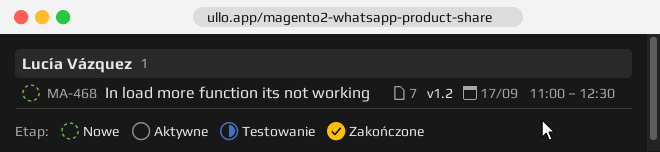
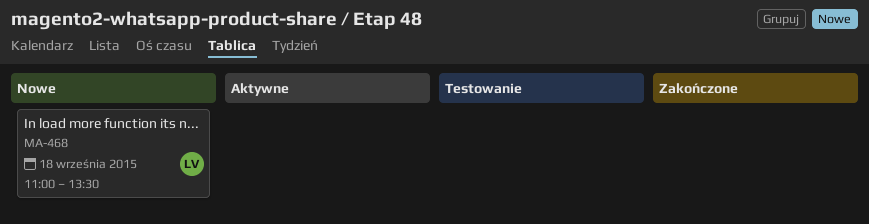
MA-468, day: Sep 17 -> Sep 18
MA-468, ends: 12:30 -> 13:30

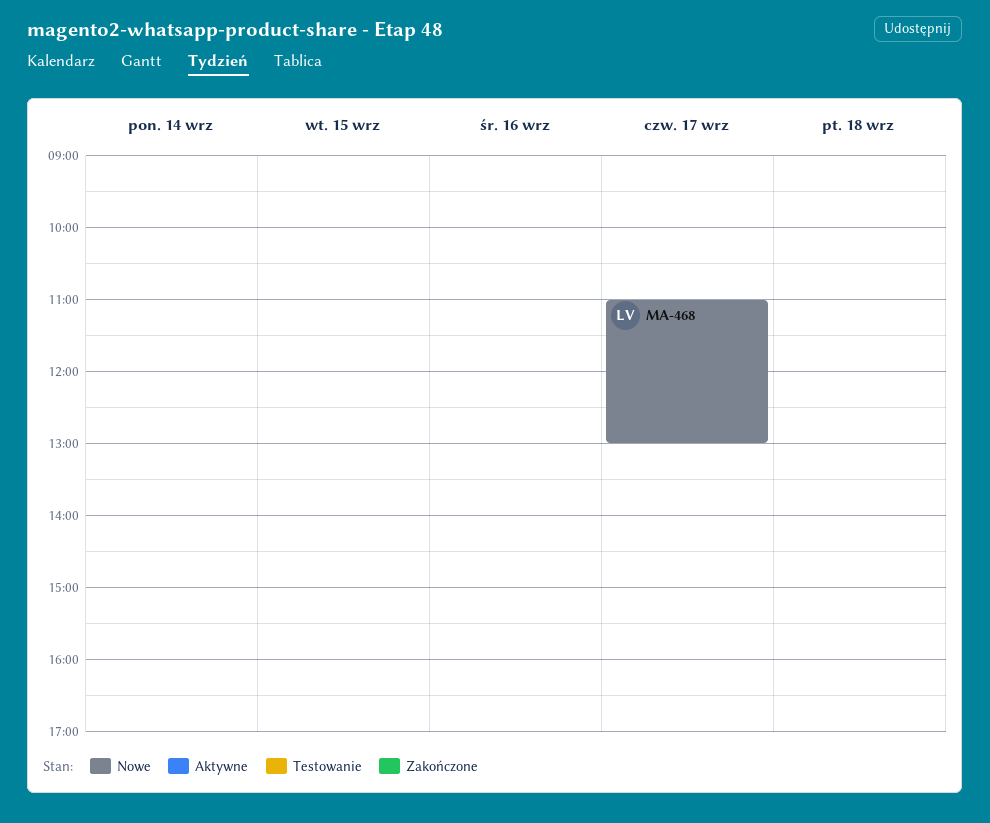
MA-468, day: Sep 18 -> Sep 17
MA-468, ends: 13:30 -> 13:00

